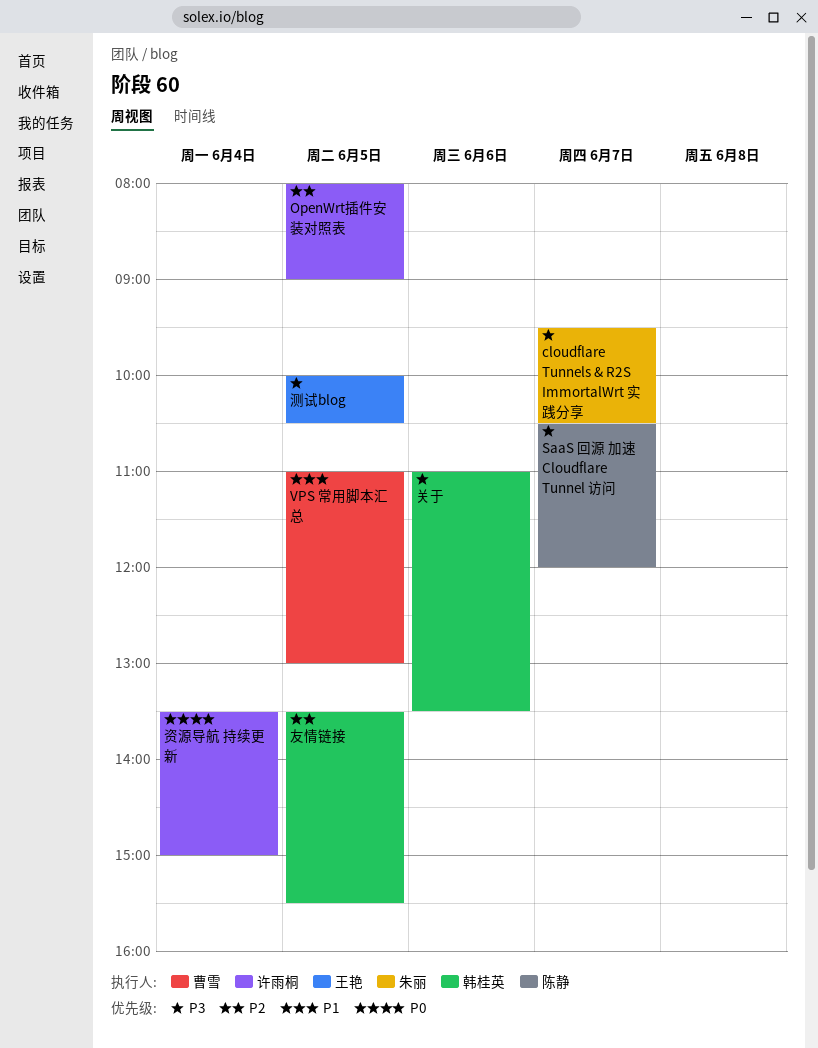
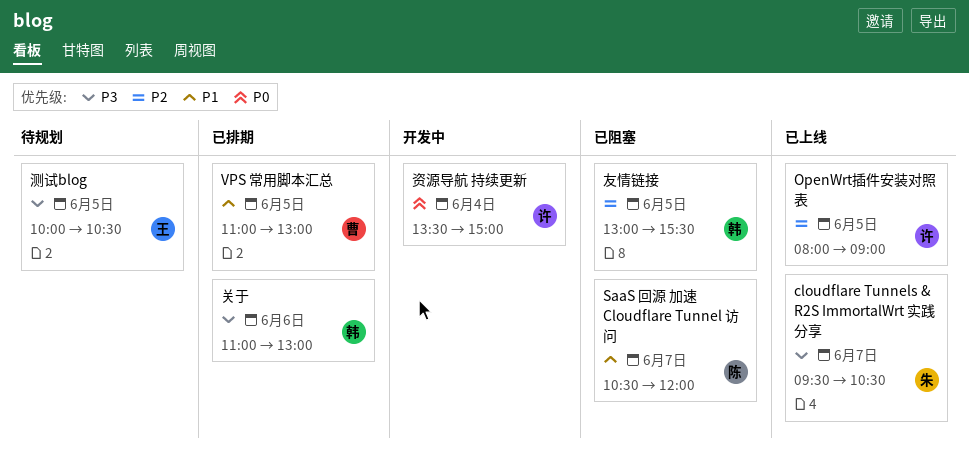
SaaS 回源 加速 Cloudflare Tunnel 访问, priority: P3 -> P1
关于, ends: 13:30 -> 13:00
友情链接, begins: 13:30 -> 13:00

